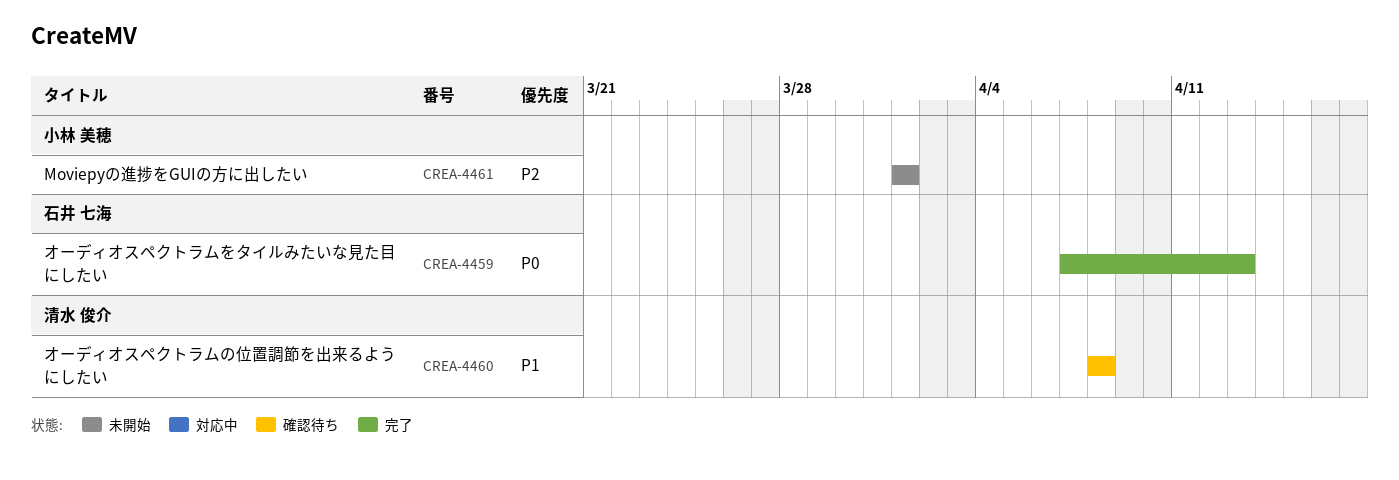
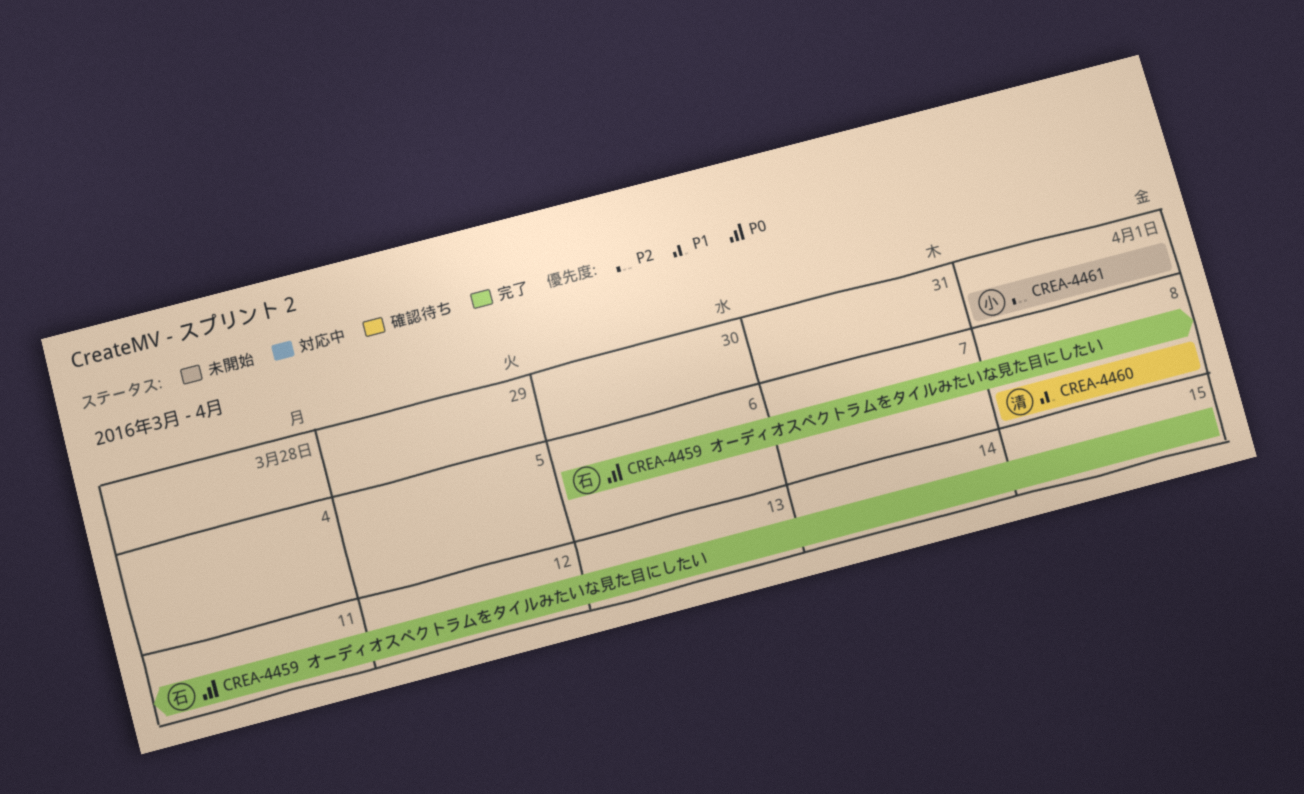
CREA-4459, start: Apr 7 -> Apr 6
CREA-4459, due: Apr 13 -> Apr 15

